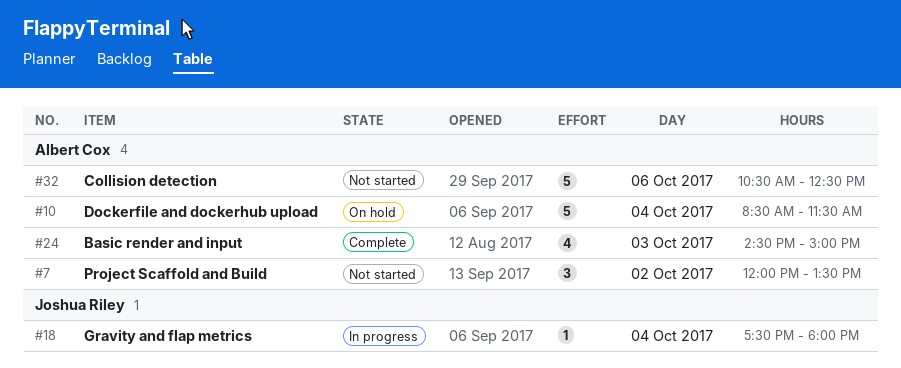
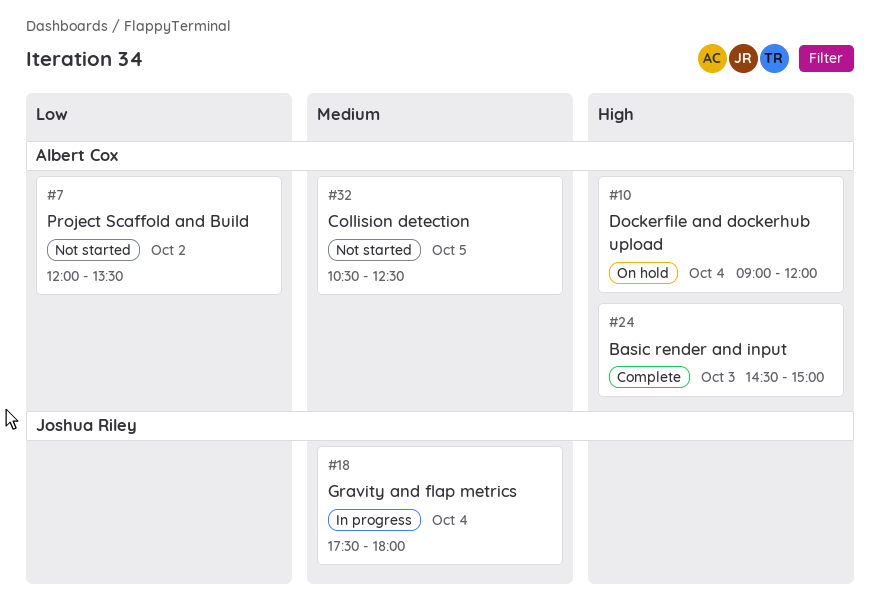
#10, begins: 08:30 -> 09:00
#10, ends: 11:30 -> 12:00
#32, day: Oct 6 -> Oct 5

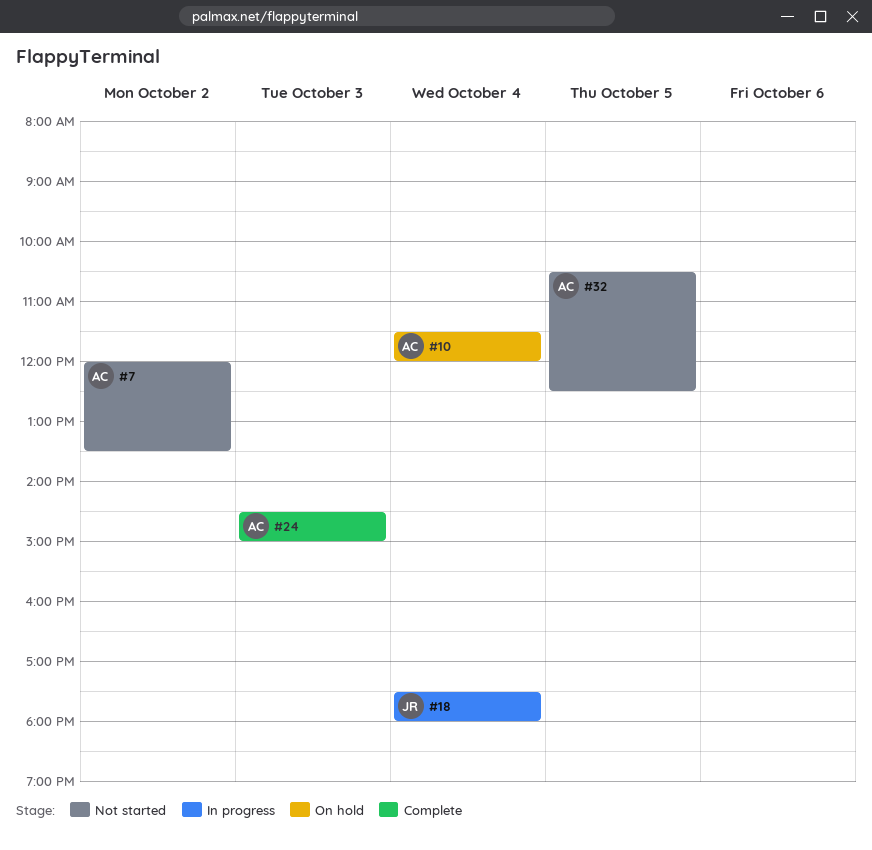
#10, begins: 09:00 -> 11:30

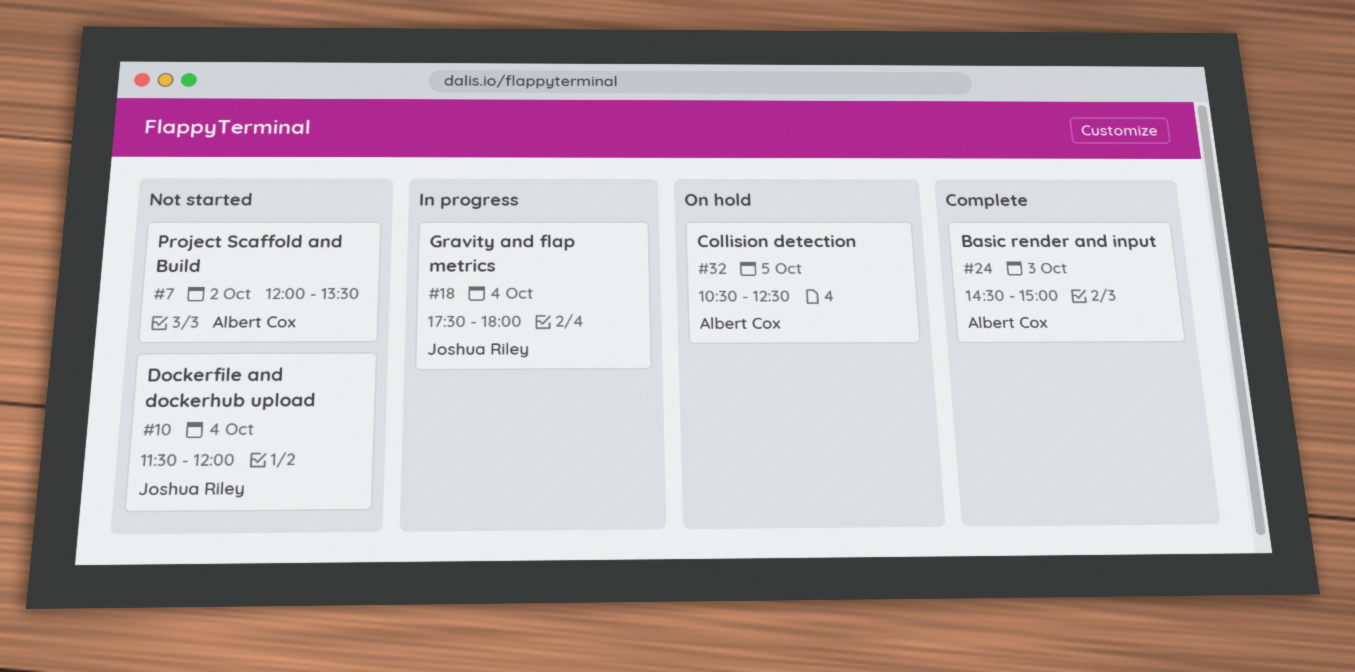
#10, status: On hold -> Not started
#10, owner: Albert Cox -> Joshua Riley
#32, status: Not started -> On hold

